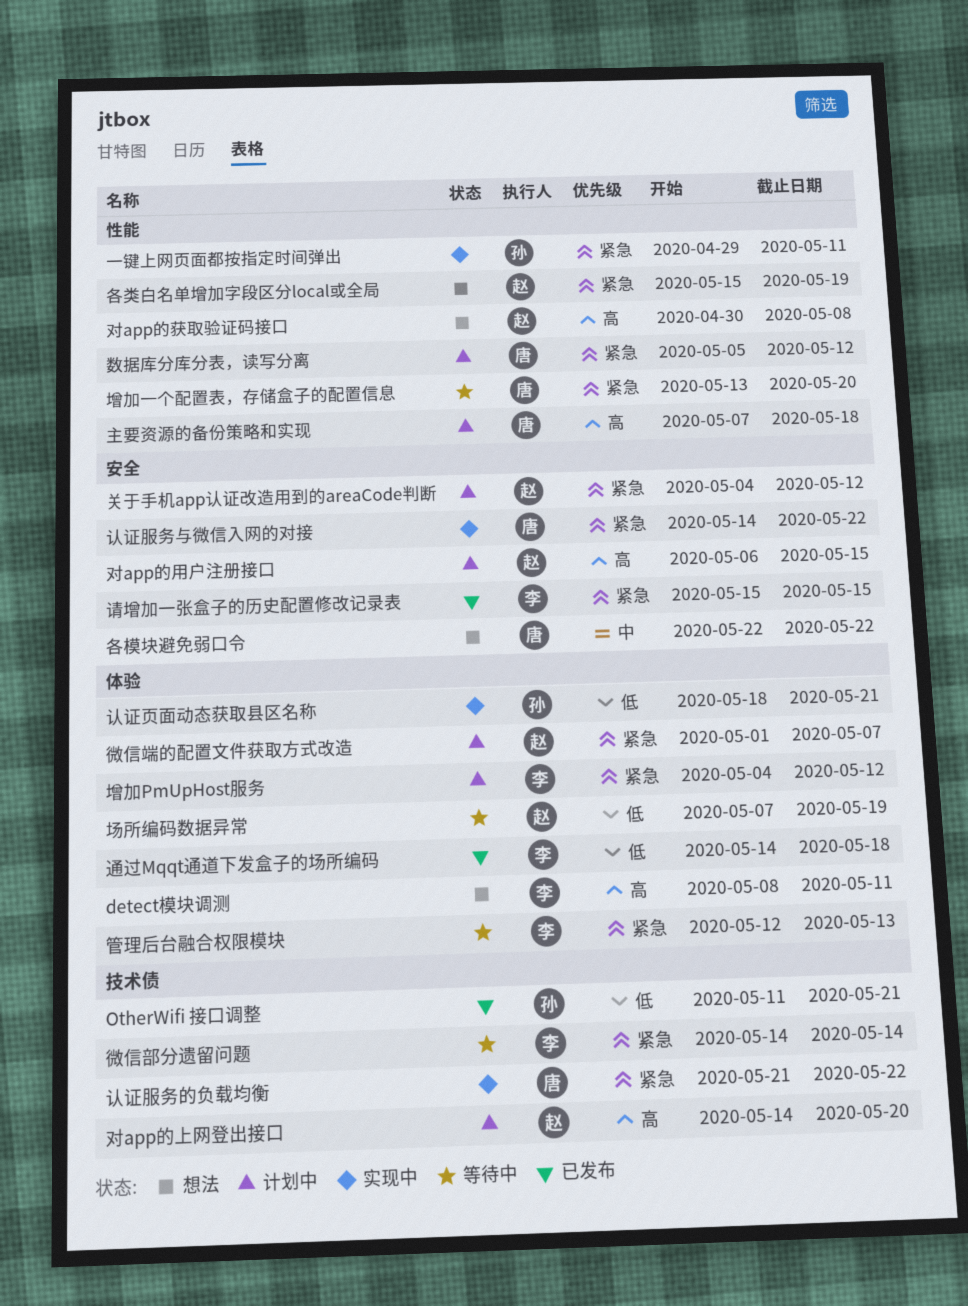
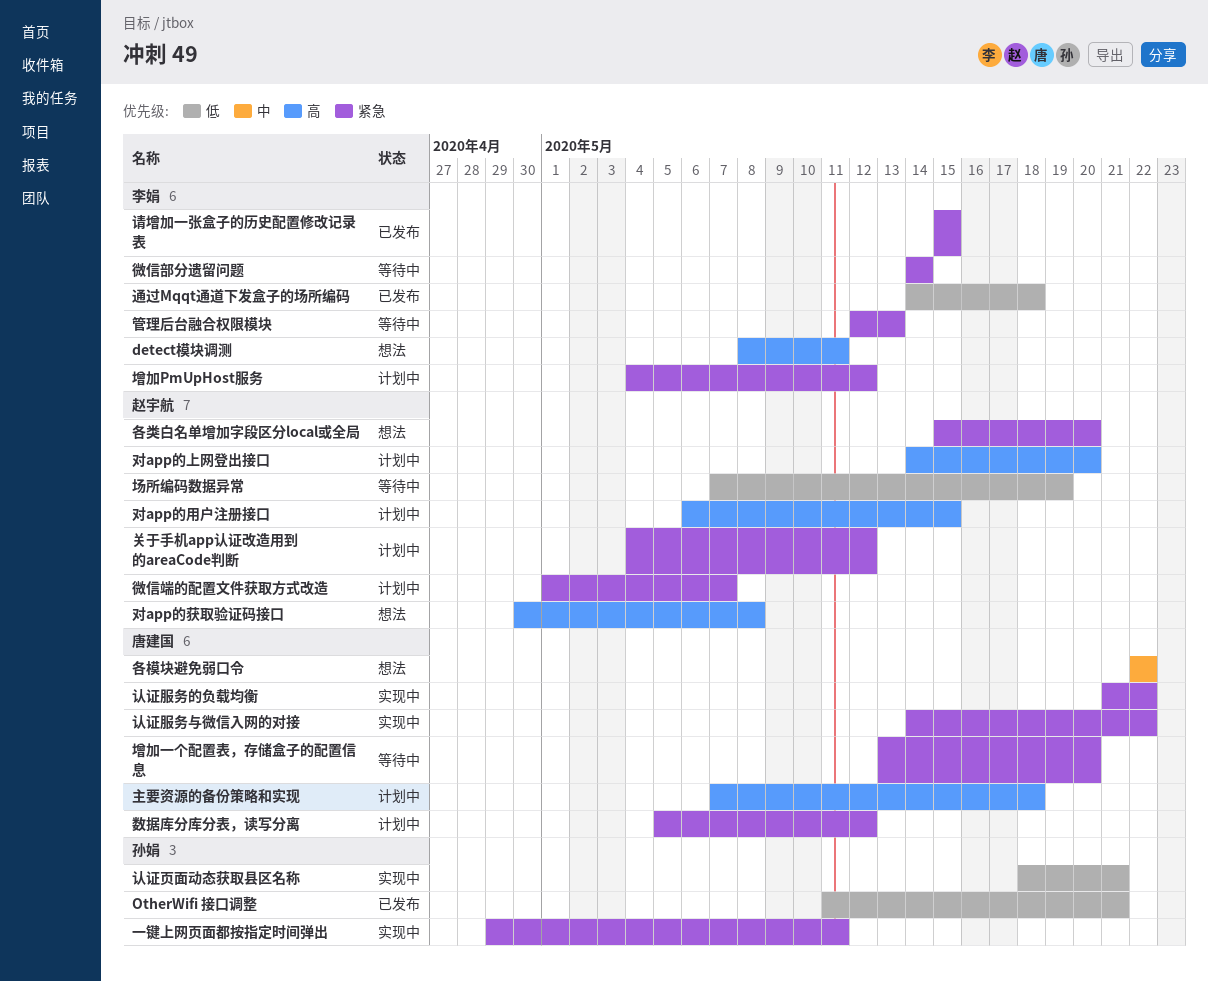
各类白名单增加字段区分local或全局, due: May 19 -> May 20

